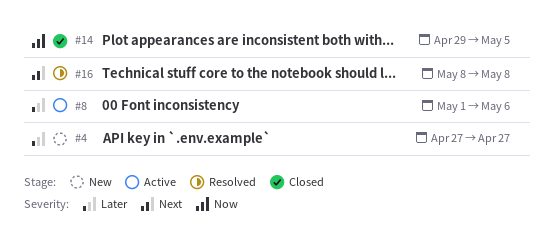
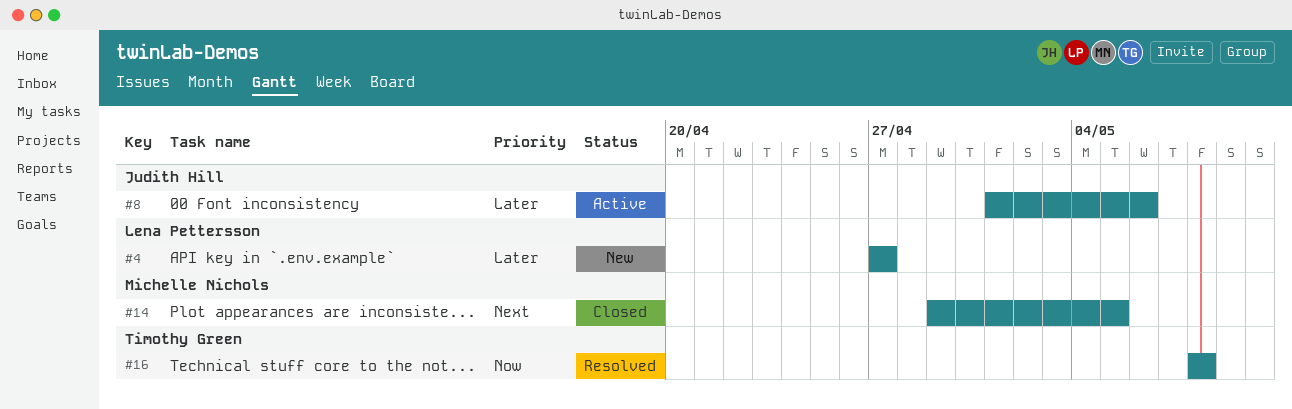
#14, priority: Now -> Next
#16, priority: Next -> Now

